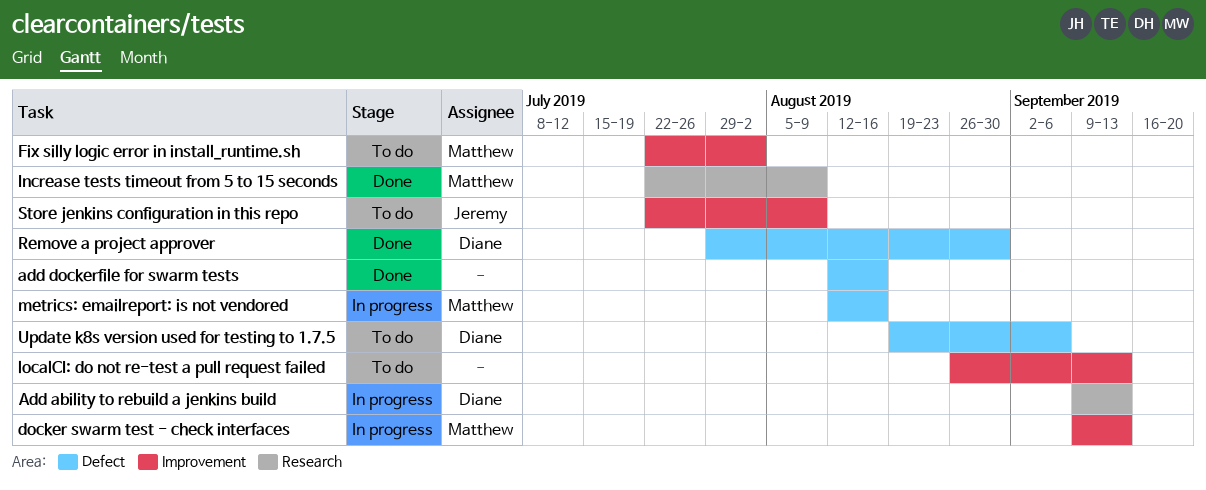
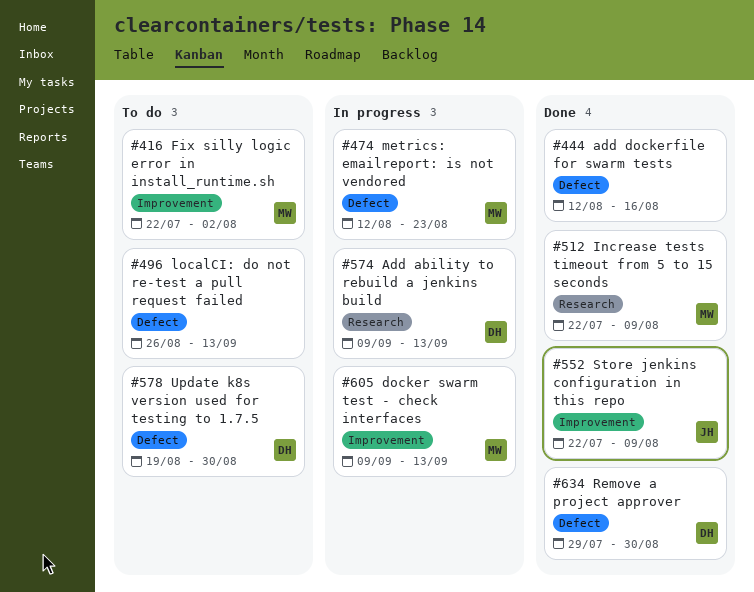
localCI: do not re-test a pull request failed, label: Improvement -> Defect
metrics: emailreport: is not vendored, due: Aug 16 -> Aug 23
Store jenkins configuration in this repo, status: To do -> Done
Update k8s version used for testing to 1.7.5, due: Sep 6 -> Aug 30

